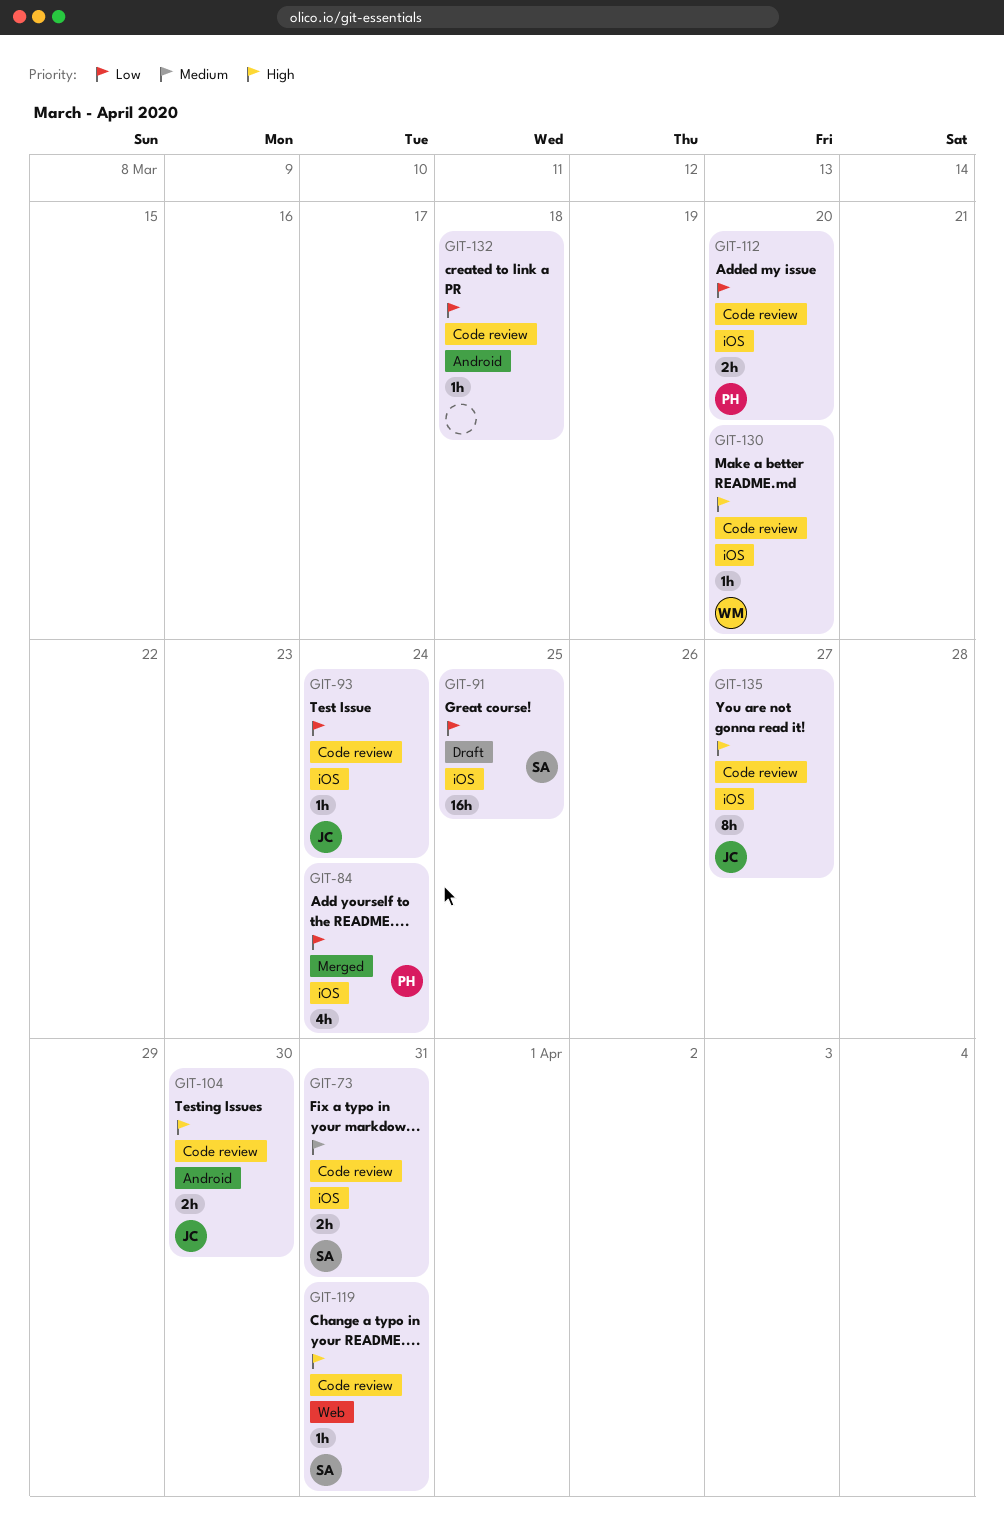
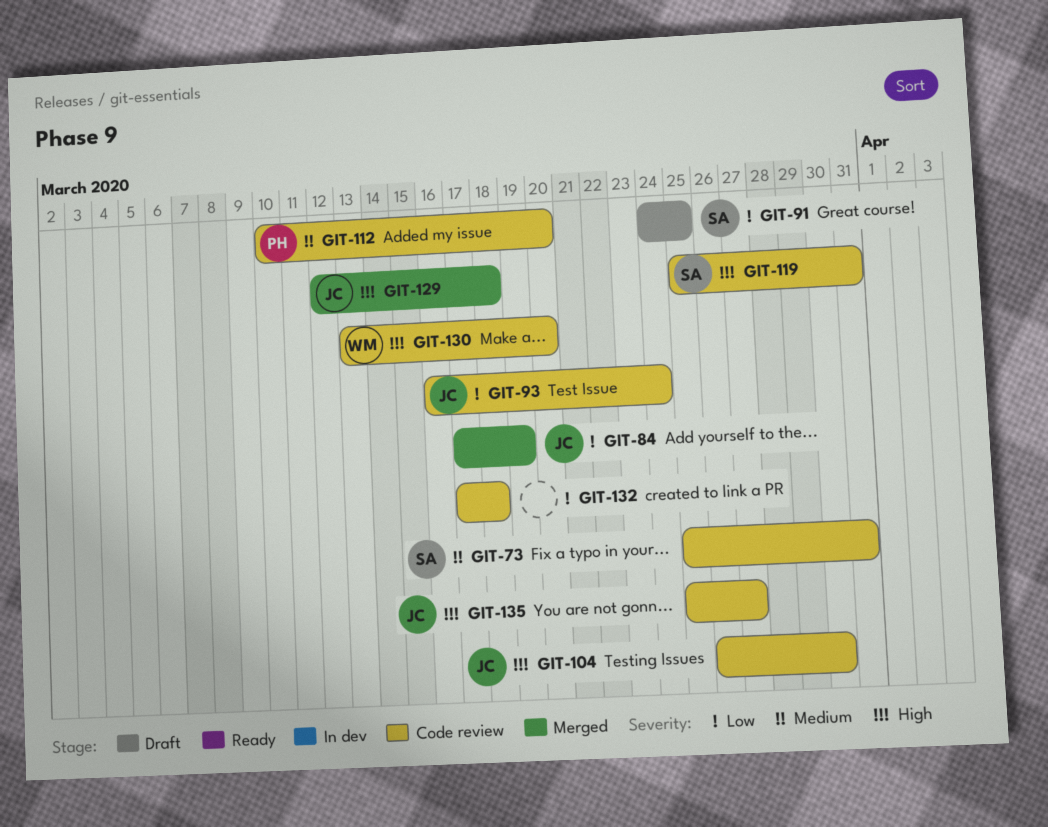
GIT-84, owner: PH -> JC
GIT-84, due: Mar 24 -> Mar 19
GIT-112, priority: Low -> Medium
GIT-129: none -> present

